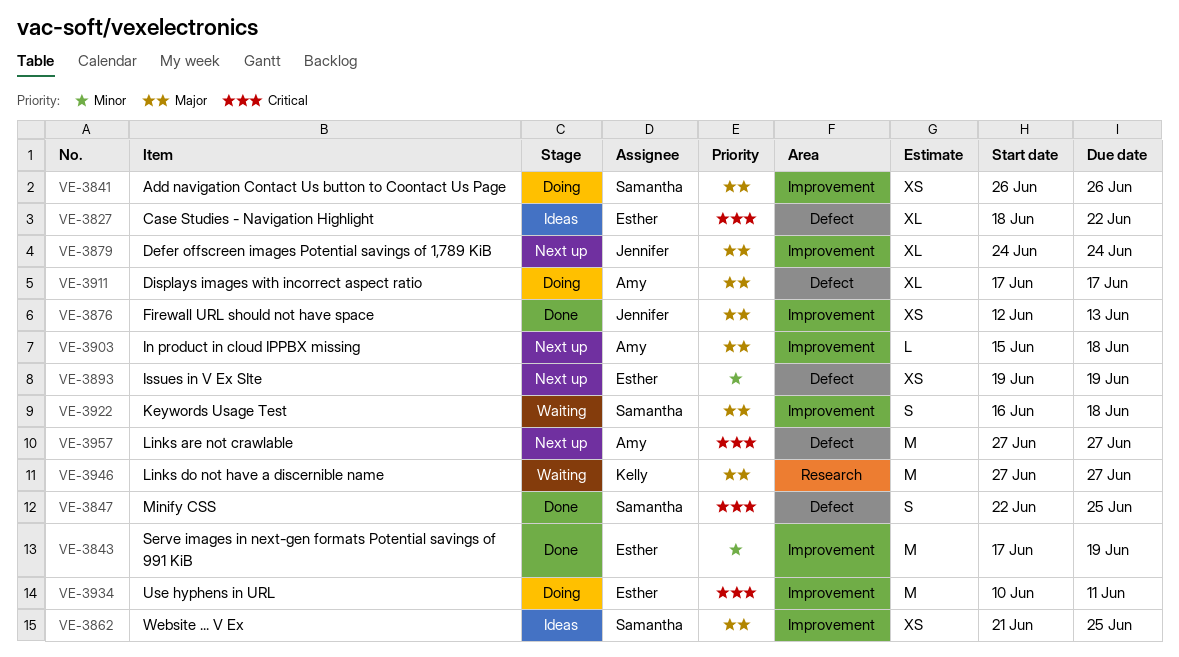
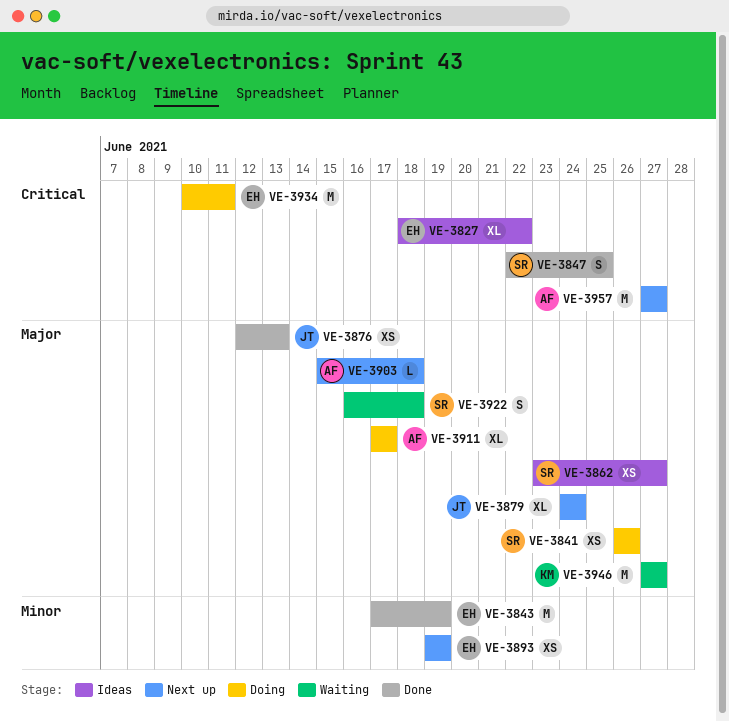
VE-3862, start: Jun 21 -> Jun 23
VE-3862, due: Jun 25 -> Jun 27

